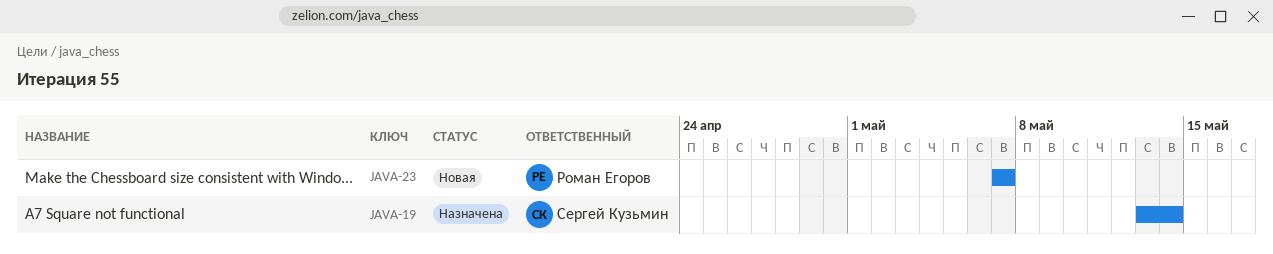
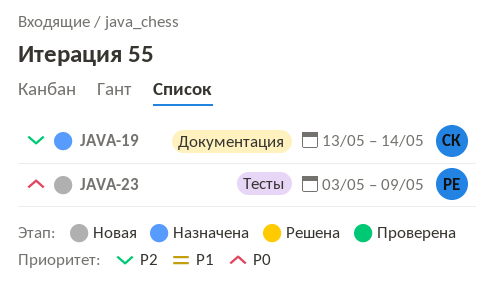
JAVA-23, start: May 7 -> May 3
JAVA-23, due: May 7 -> May 9

